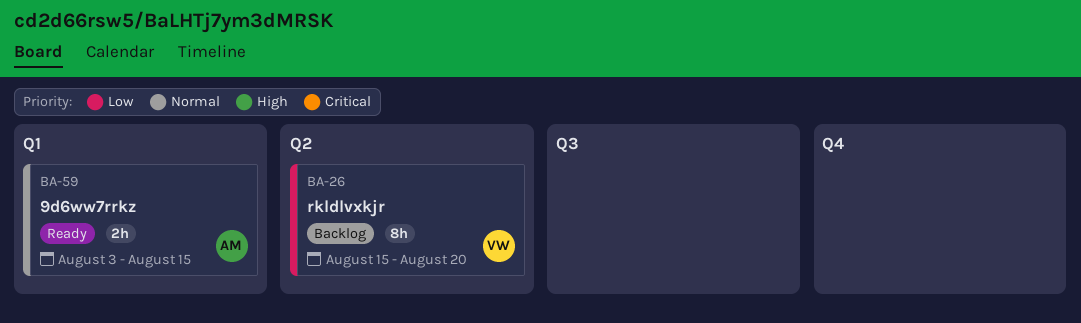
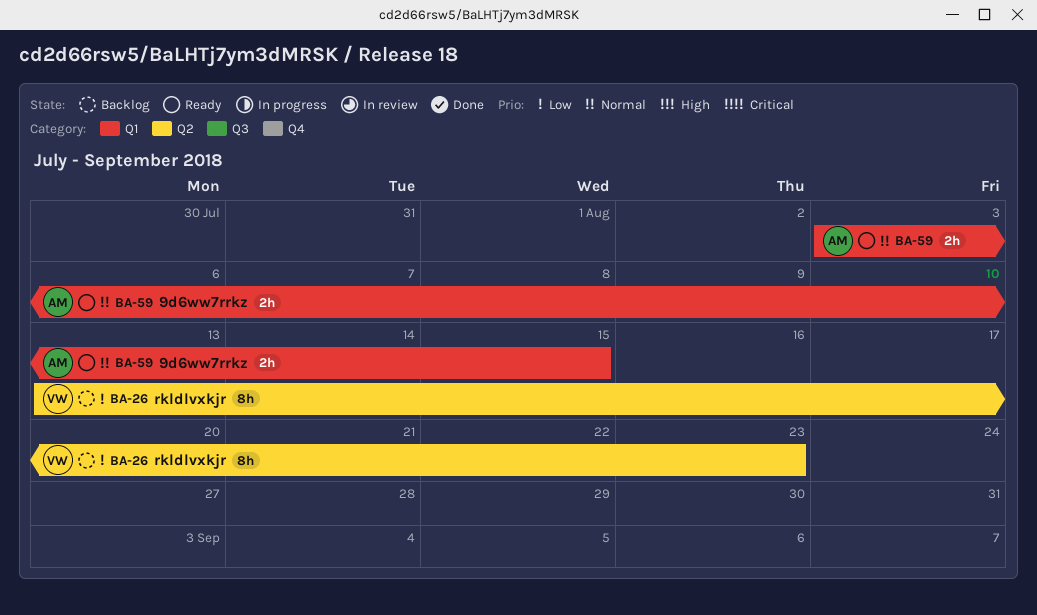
BA-26, start: Aug 15 -> Aug 13
BA-26, due: Aug 20 -> Aug 23

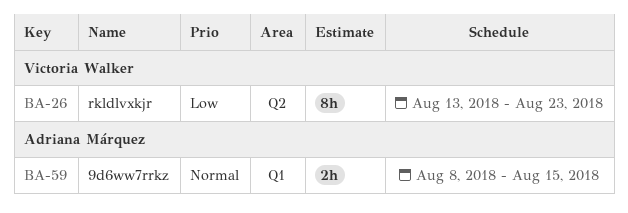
BA-59, start: Aug 3 -> Aug 8

